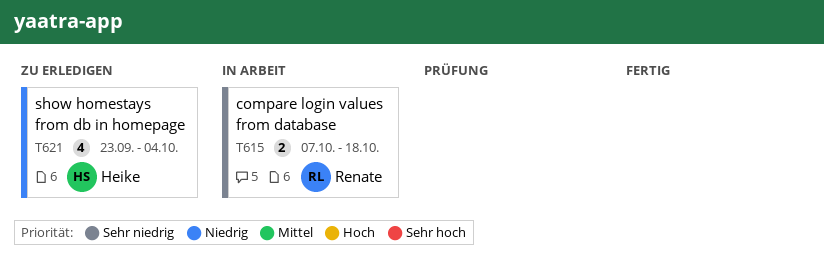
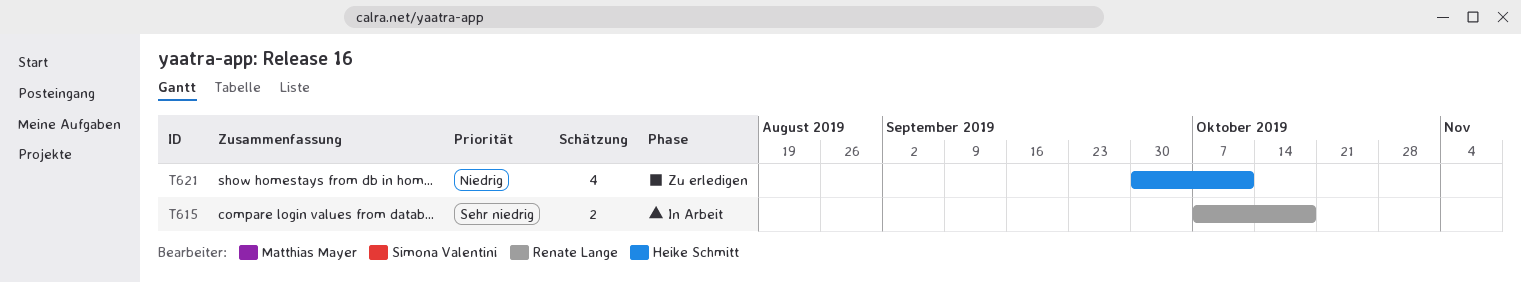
T621, start: Sep 23 -> Sep 30
T621, due: Oct 4 -> Oct 11

